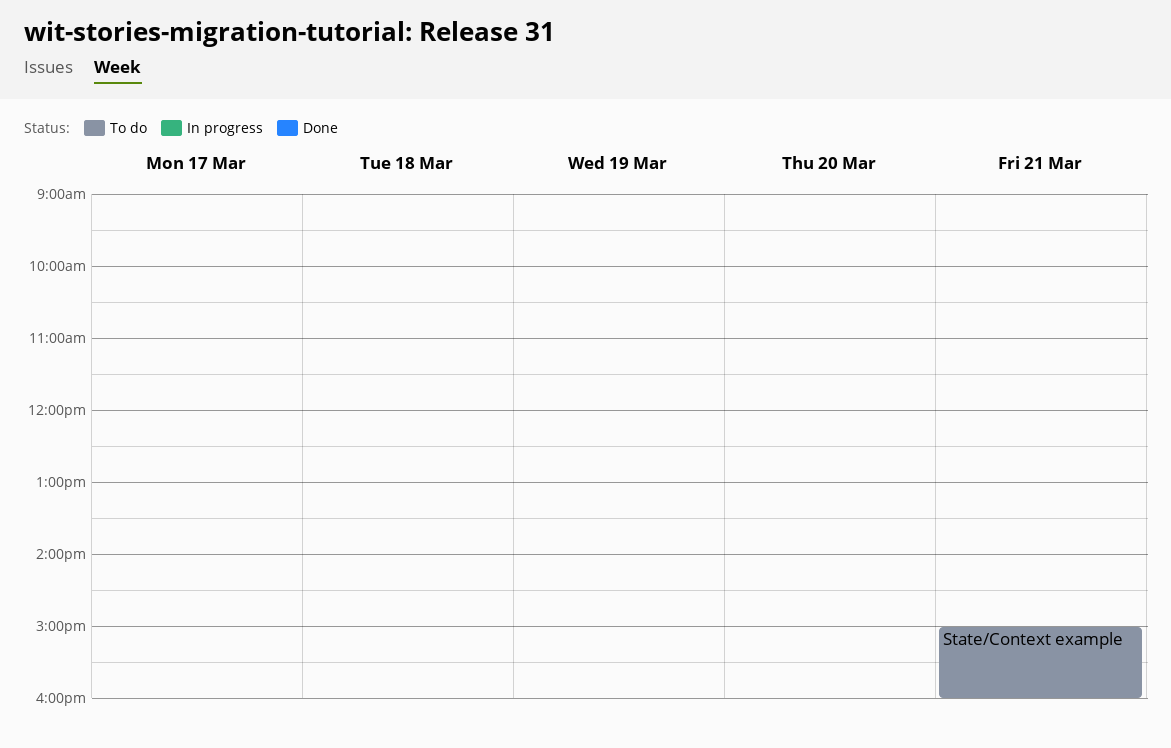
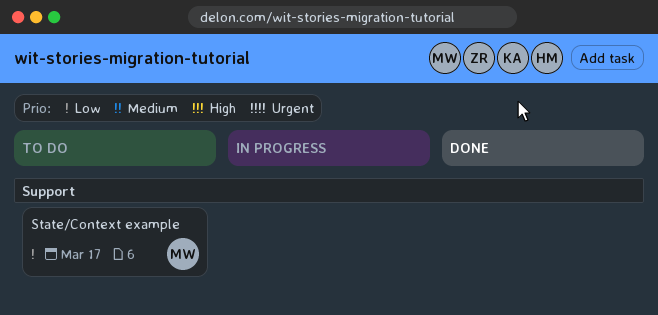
State/Context example, day: Mar 21 -> Mar 17

